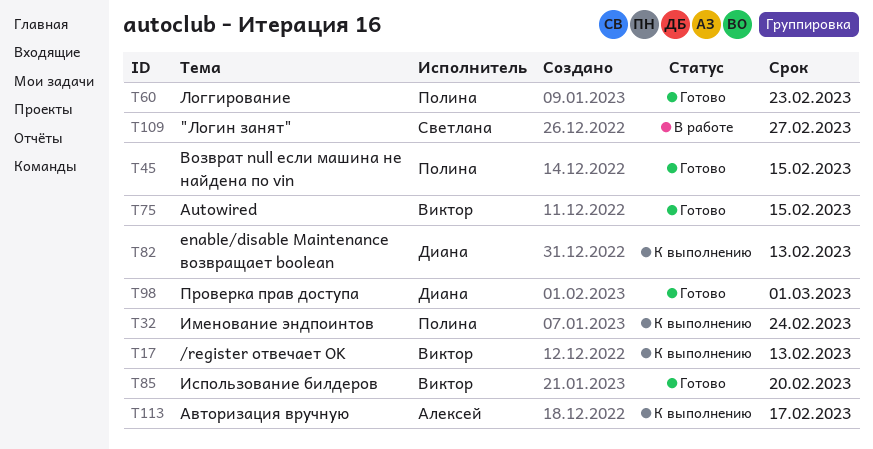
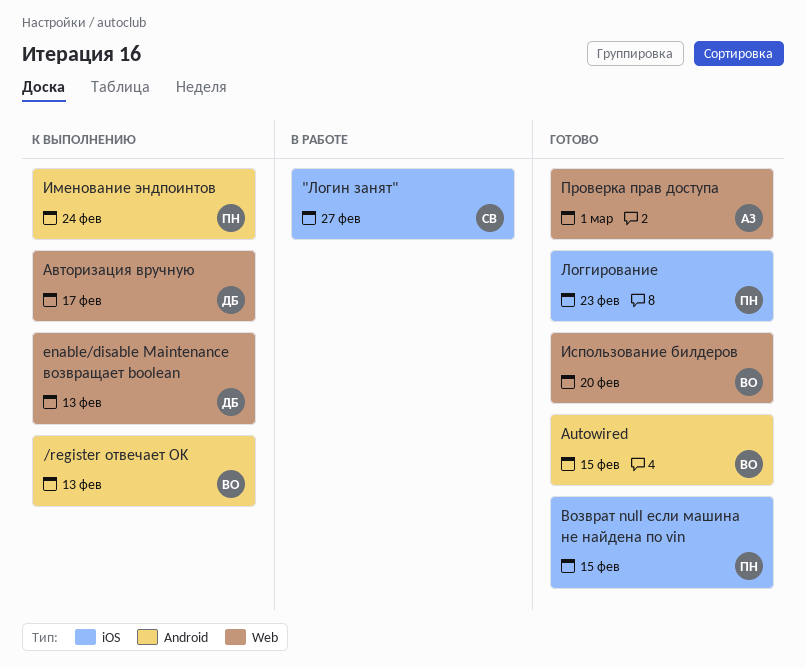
Авторизация вручную, owner: Алексей -> Диана
Проверка прав доступа, owner: Диана -> Алексей

